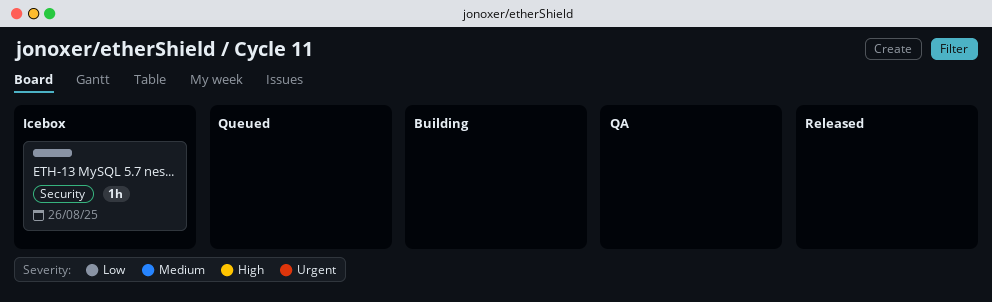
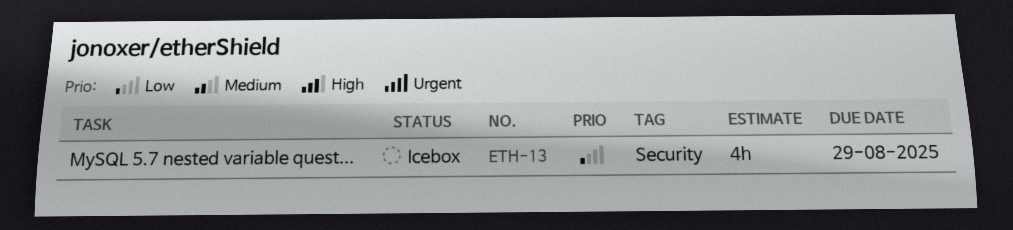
ETH-13, estimate: 1h -> 4h
ETH-13, due: Aug 26 -> Aug 29

